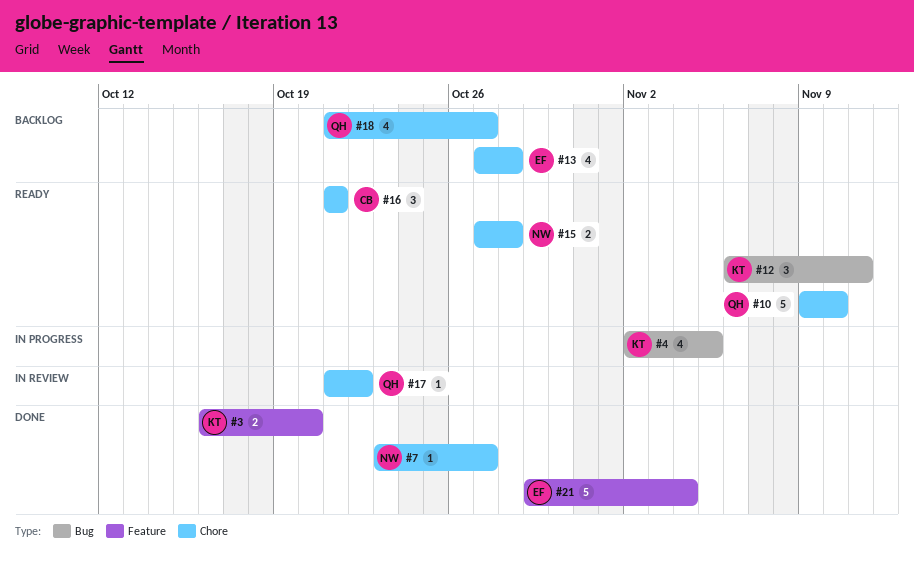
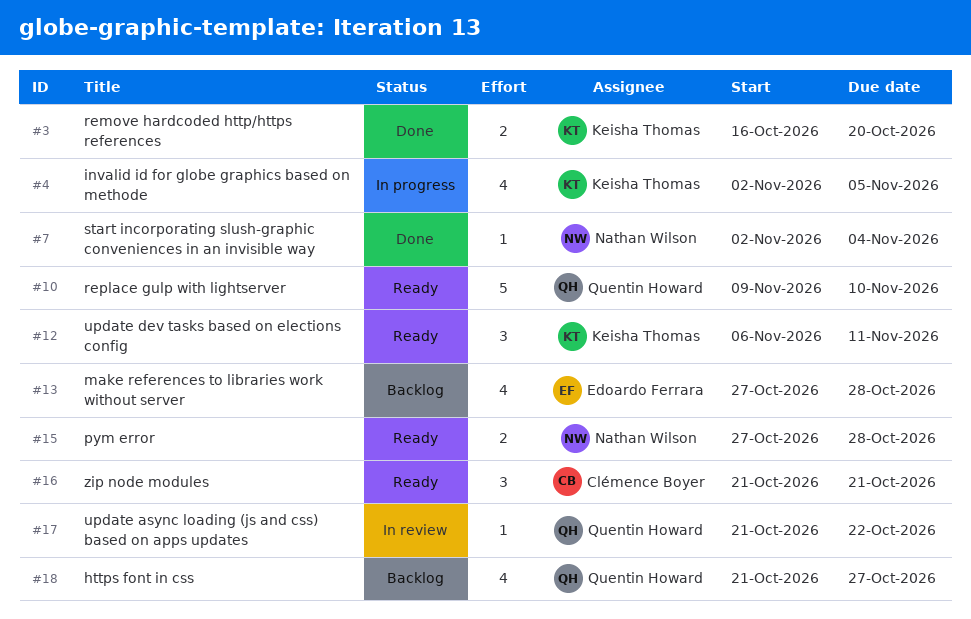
#7, start: Oct 23 -> Nov 2
#7, due: Oct 27 -> Nov 4
#21: present -> none

